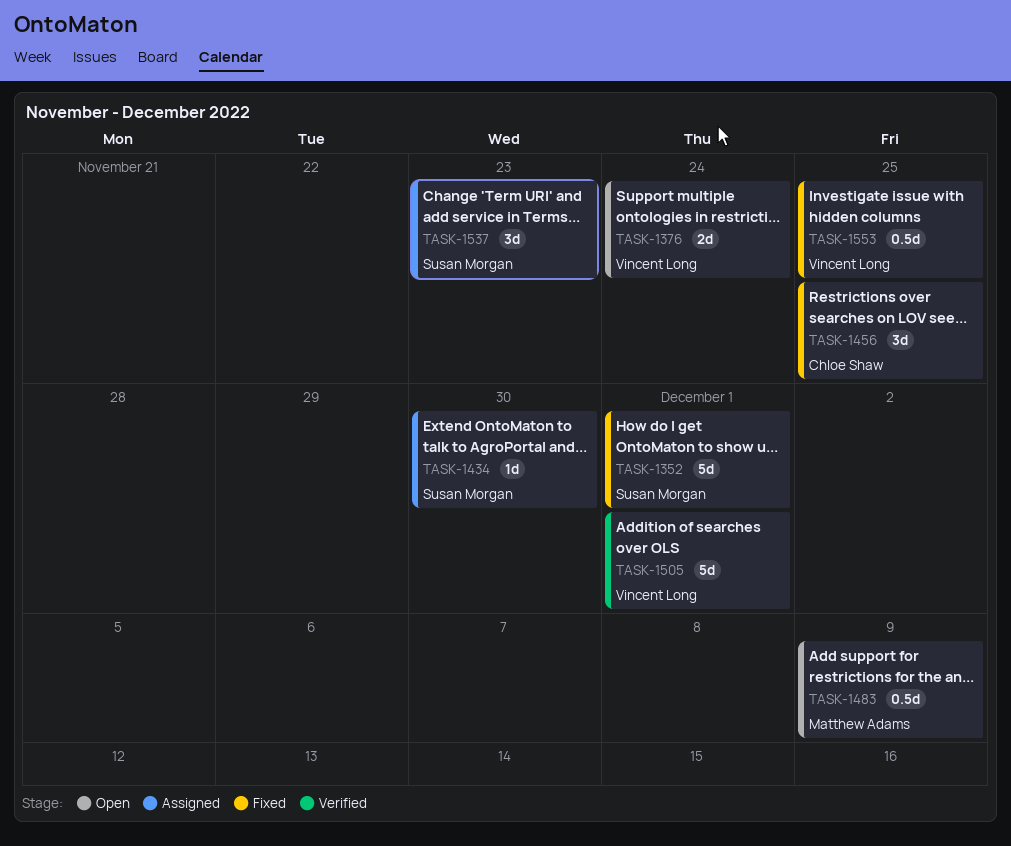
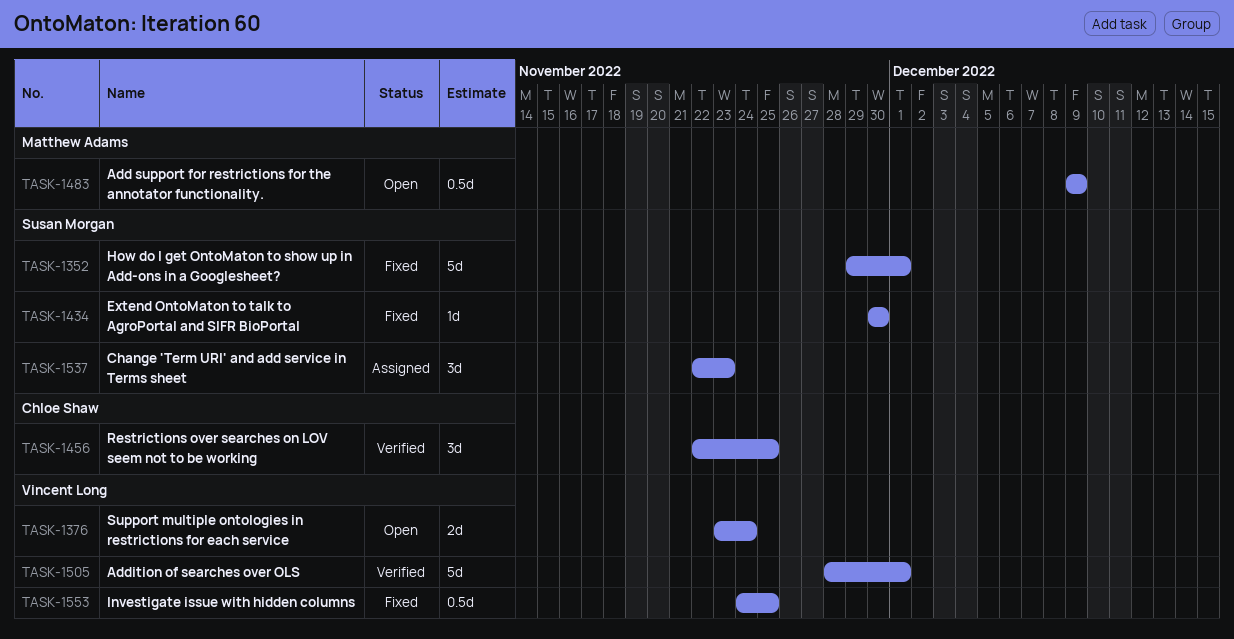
TASK-1434, status: Assigned -> Fixed
TASK-1456, status: Fixed -> Verified

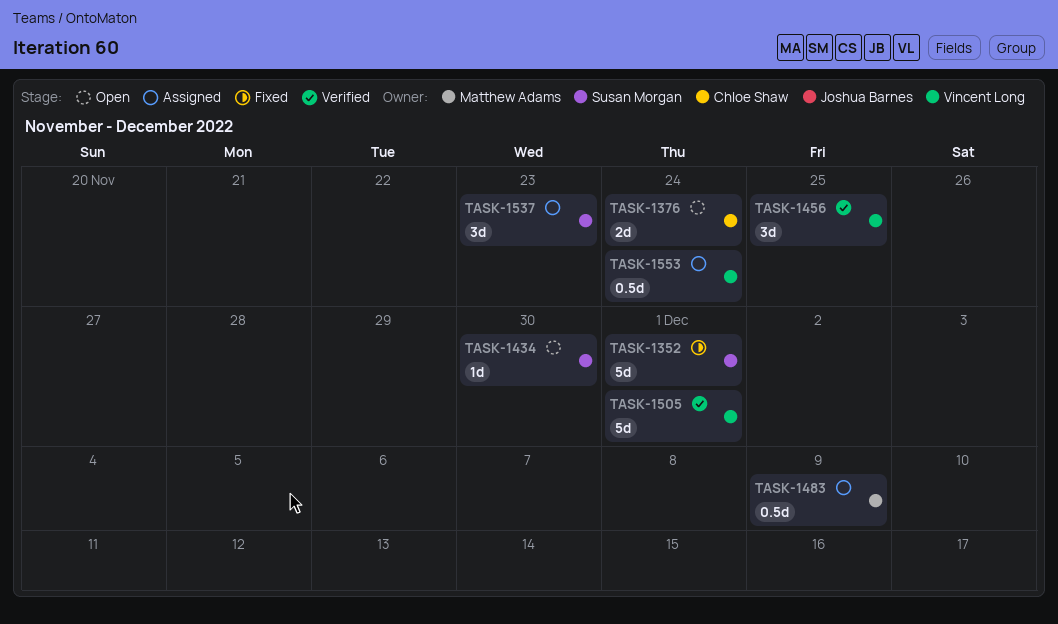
TASK-1376, owner: Vincent Long -> Chloe Shaw
TASK-1434, status: Fixed -> Open
TASK-1456, owner: Chloe Shaw -> Vincent Long
TASK-1483, status: Open -> Assigned
TASK-1553, status: Fixed -> Assigned
TASK-1553, due: Nov 25 -> Nov 24

